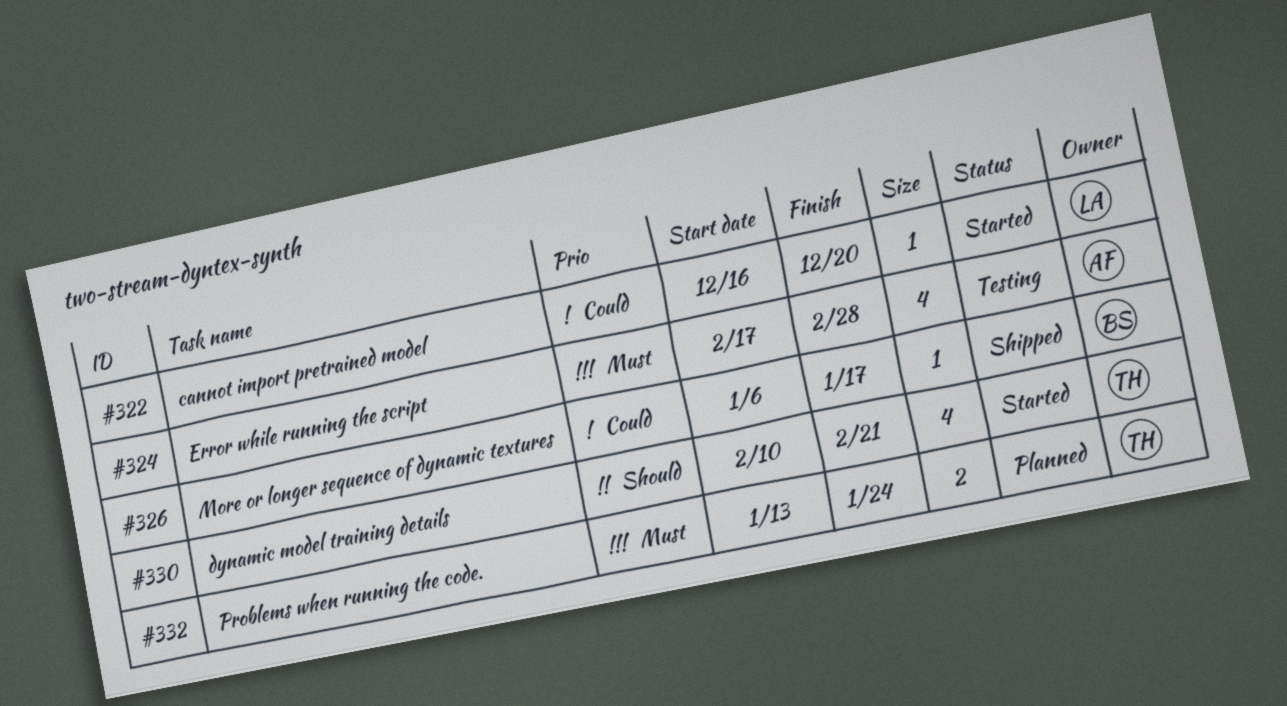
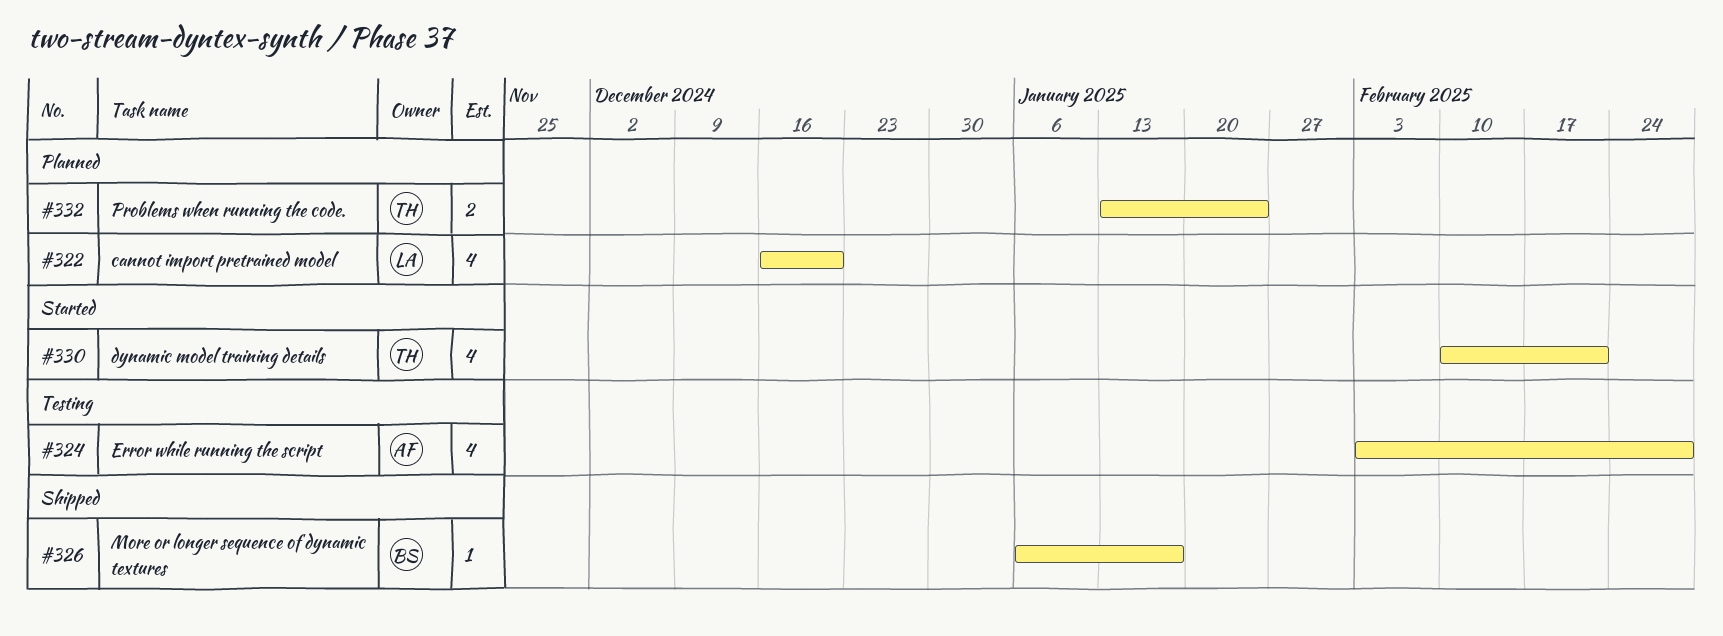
#322, status: Started -> Planned
#322, estimate: 1 -> 4
#324, start: Feb 17 -> Feb 3

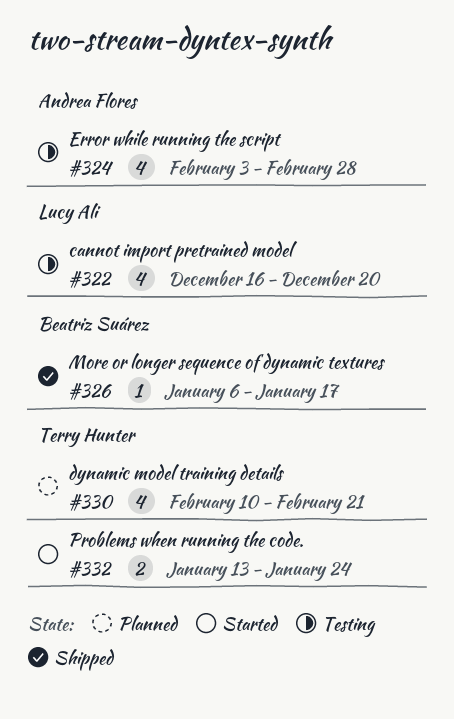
#322, status: Planned -> Testing
#330, status: Started -> Planned
#332, status: Planned -> Started

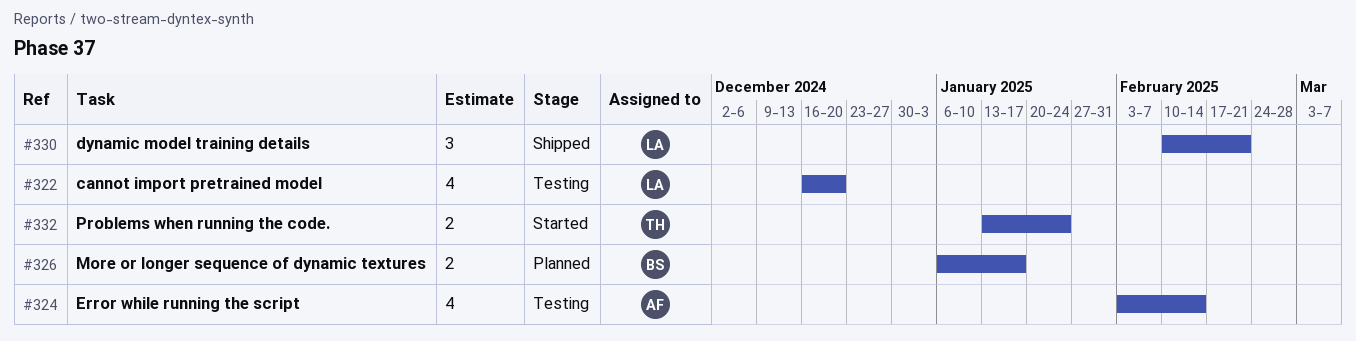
#324, due: Feb 28 -> Feb 14
#326, status: Shipped -> Planned
#326, estimate: 1 -> 2
#330, status: Planned -> Shipped
#330, owner: Terry Hunter -> Lucy Ali
#330, estimate: 4 -> 3

